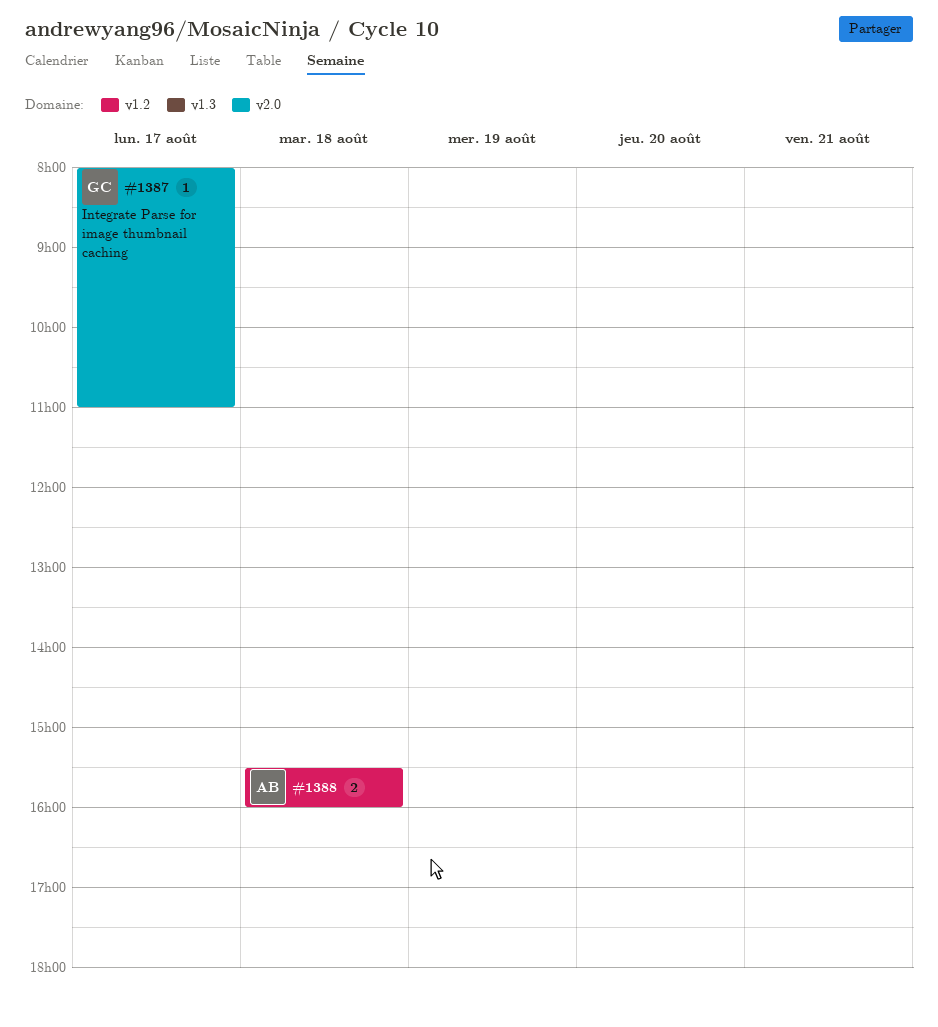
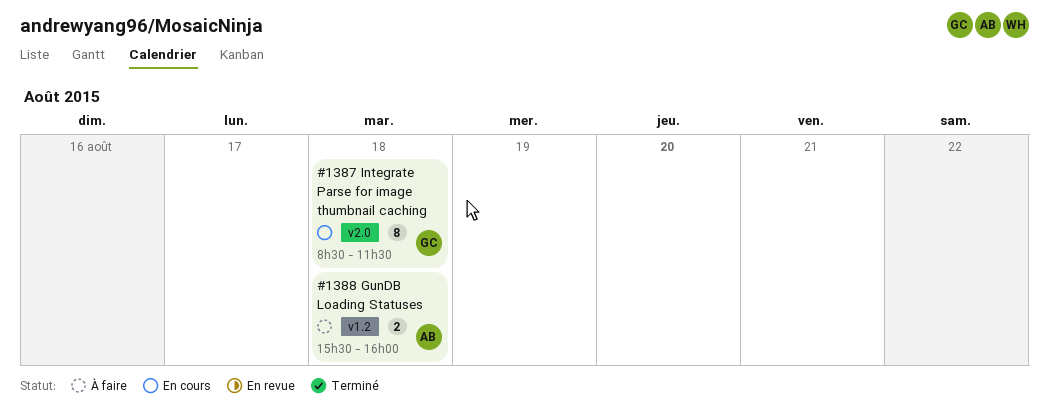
#1387, estimate: 1 -> 8
#1387, day: Aug 17 -> Aug 18
#1387, begins: 08:00 -> 08:30
#1387, ends: 11:00 -> 11:30

